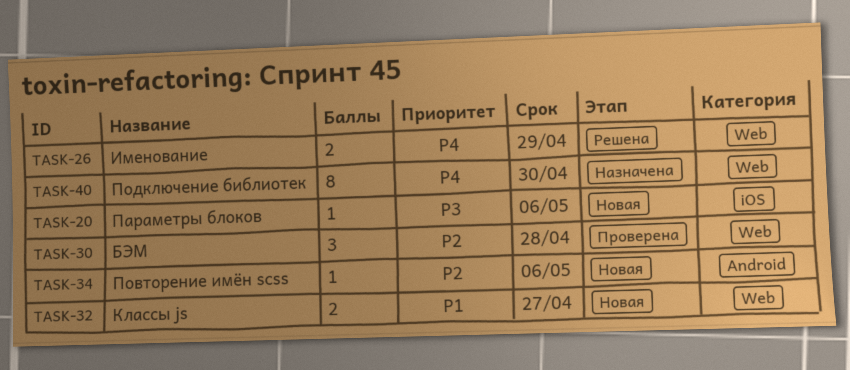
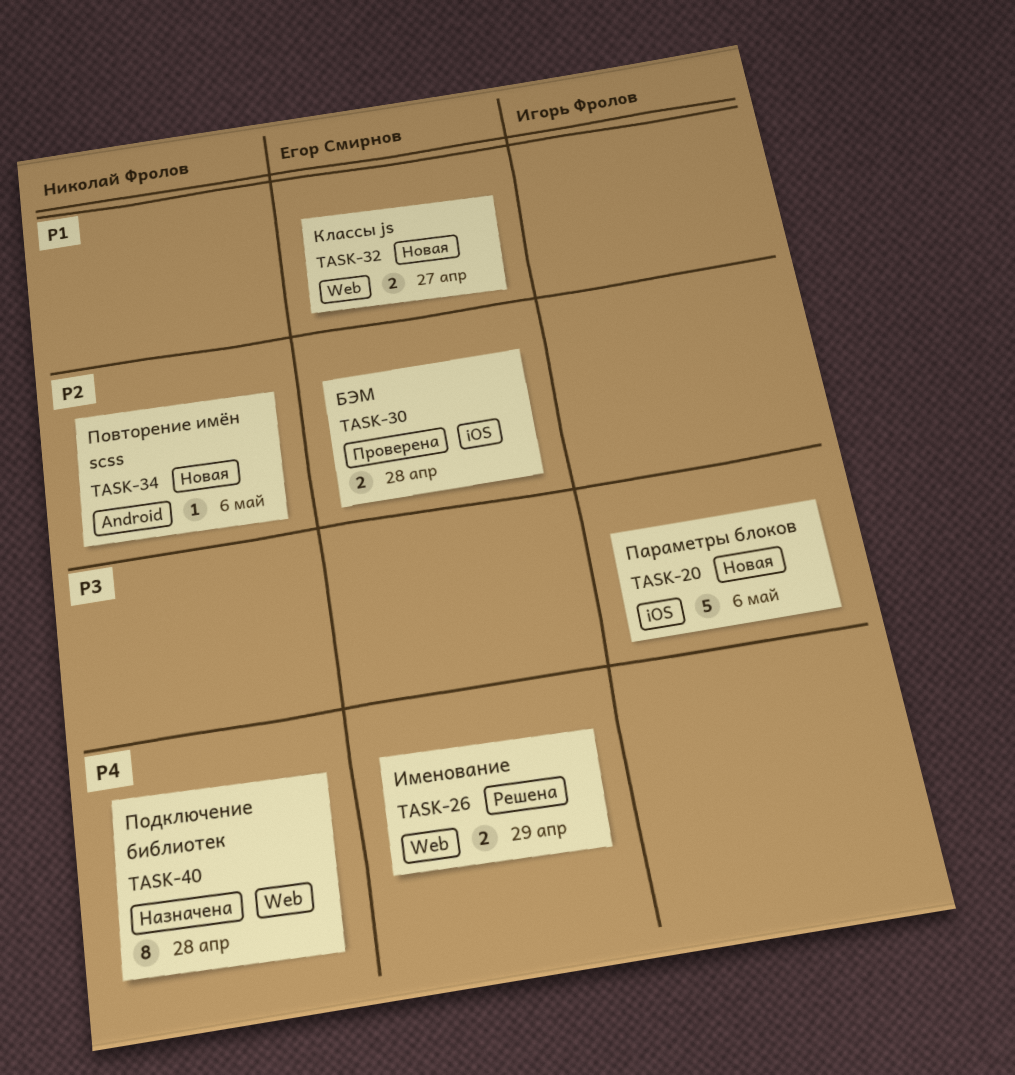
TASK-20, estimate: 1 -> 5
TASK-30, label: Web -> iOS
TASK-30, estimate: 3 -> 2
TASK-40, due: Apr 30 -> Apr 28

